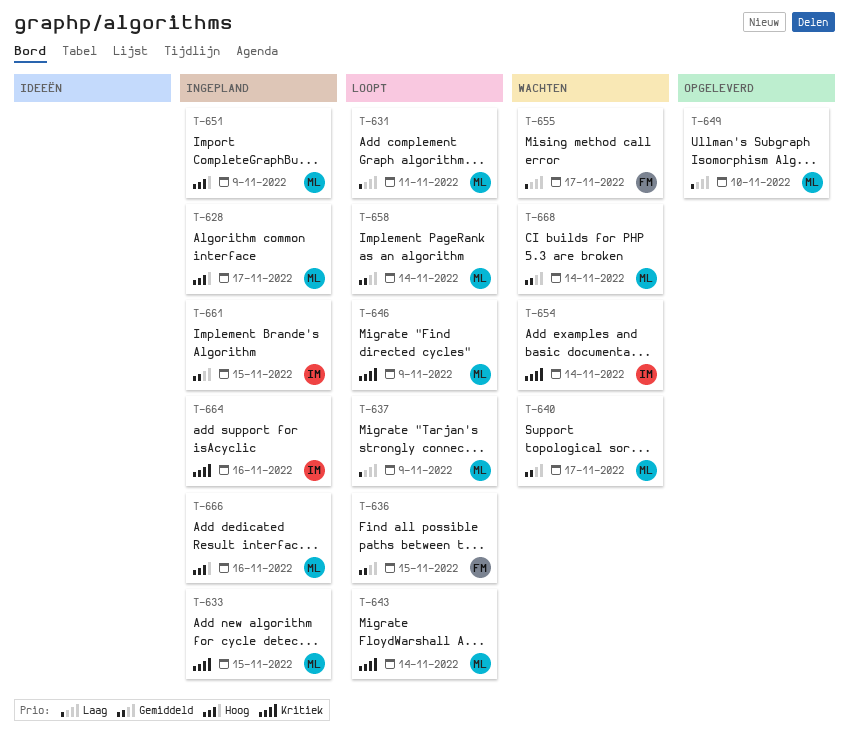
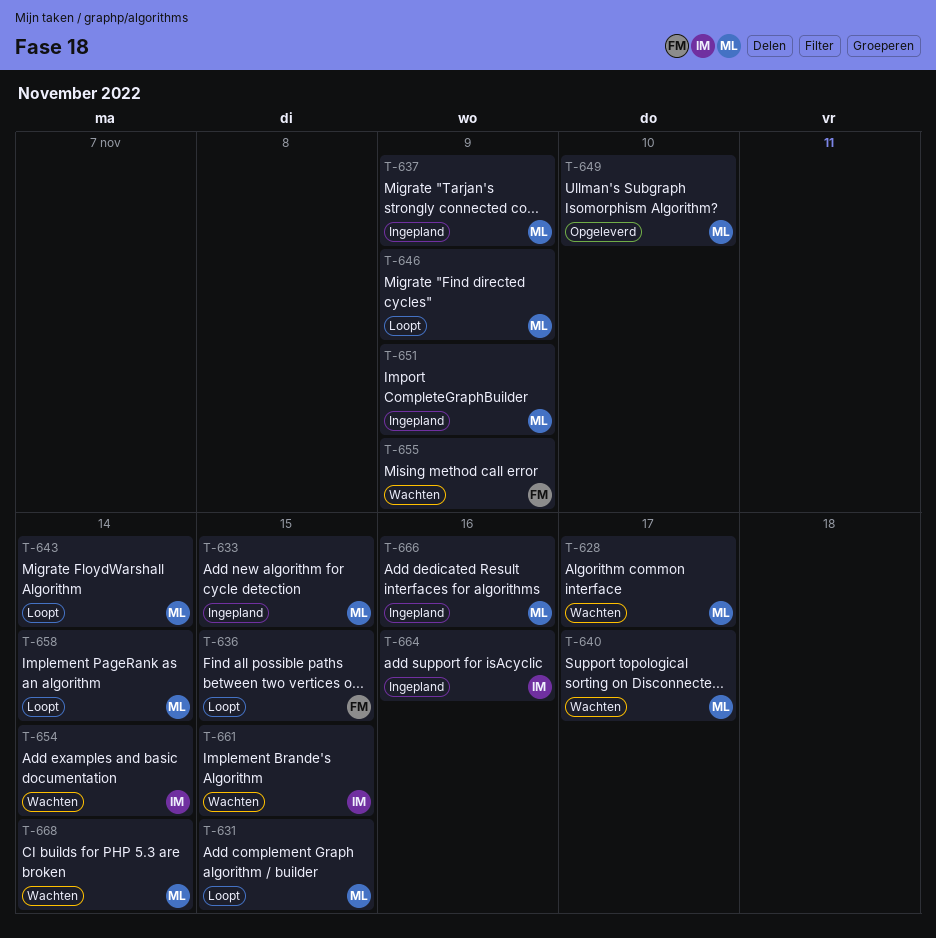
T-628, status: Ingepland -> Wachten
T-631, due: Nov 11 -> Nov 15
T-637, status: Loopt -> Ingepland
T-655, due: Nov 17 -> Nov 9
T-661, status: Ingepland -> Wachten

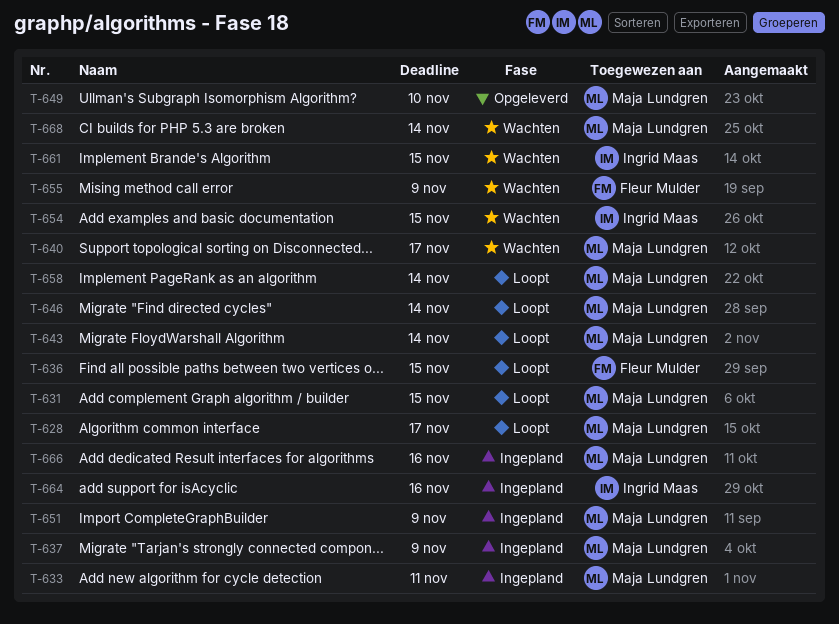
T-628, status: Wachten -> Loopt
T-633, due: Nov 15 -> Nov 11
T-646, due: Nov 9 -> Nov 14
T-654, due: Nov 14 -> Nov 15

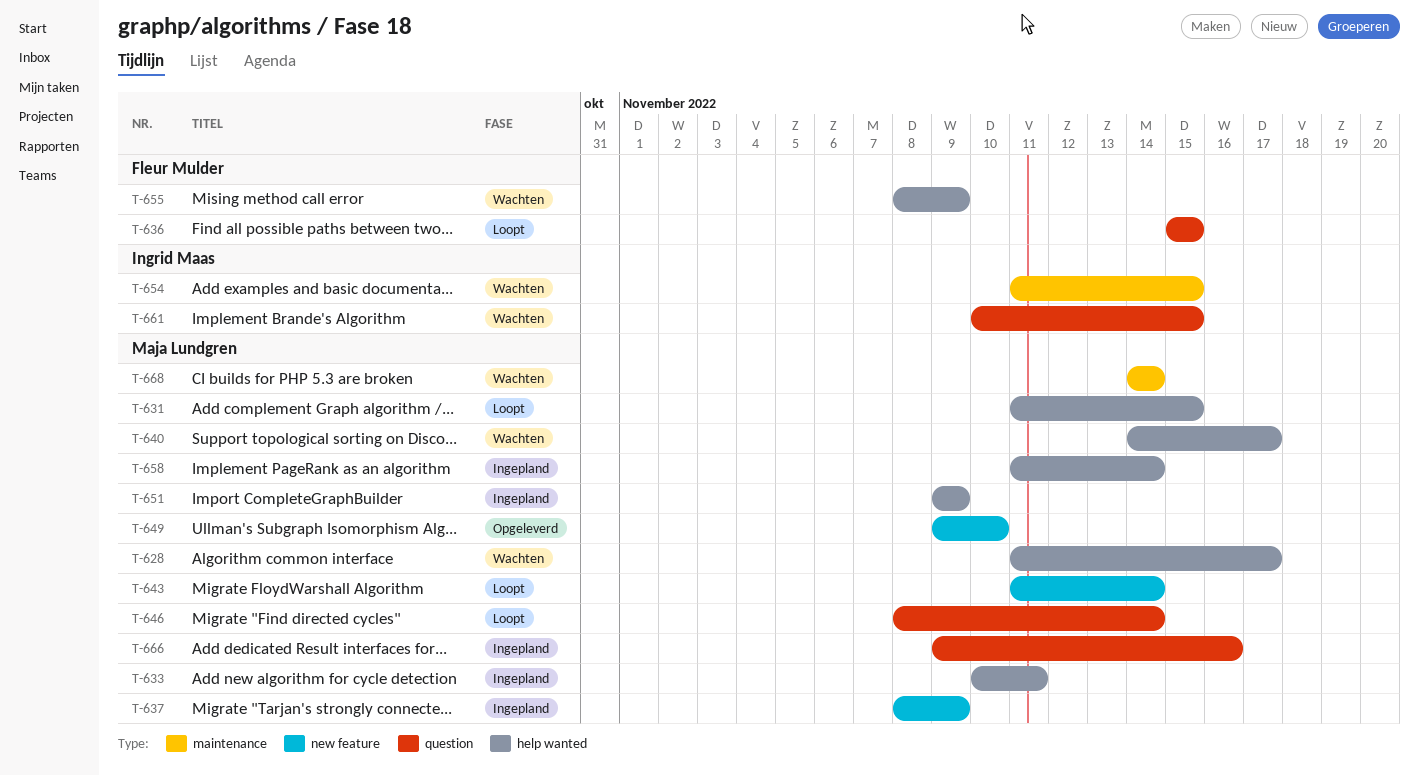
T-628, status: Loopt -> Wachten
T-658, status: Loopt -> Ingepland
T-664: present -> none

